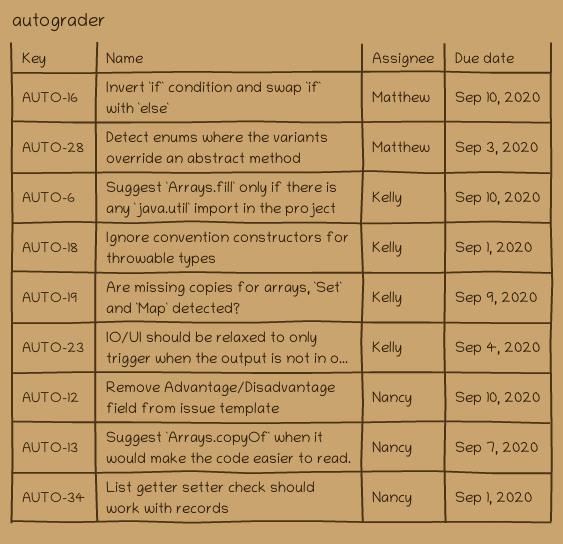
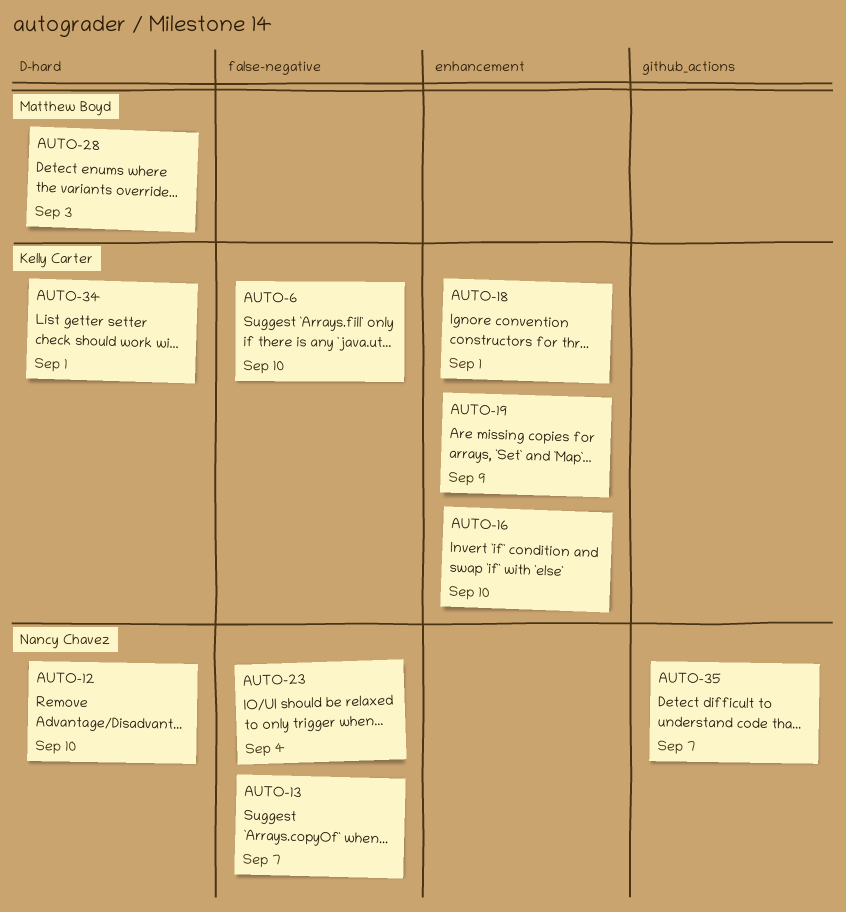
AUTO-16, owner: Matthew Boyd -> Kelly Carter
AUTO-23, owner: Kelly Carter -> Nancy Chavez
AUTO-34, owner: Nancy Chavez -> Kelly Carter
AUTO-35: none -> present

